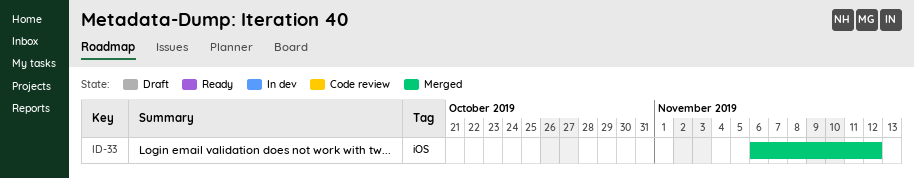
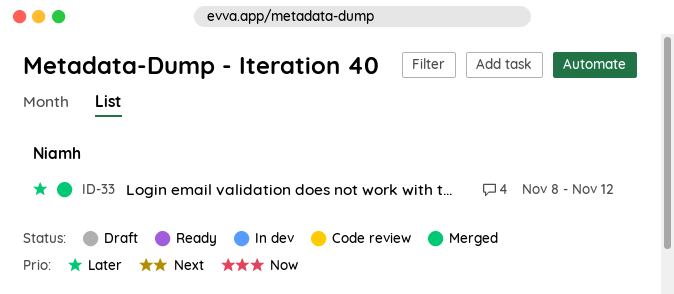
ID-33, start: Nov 6 -> Nov 8

